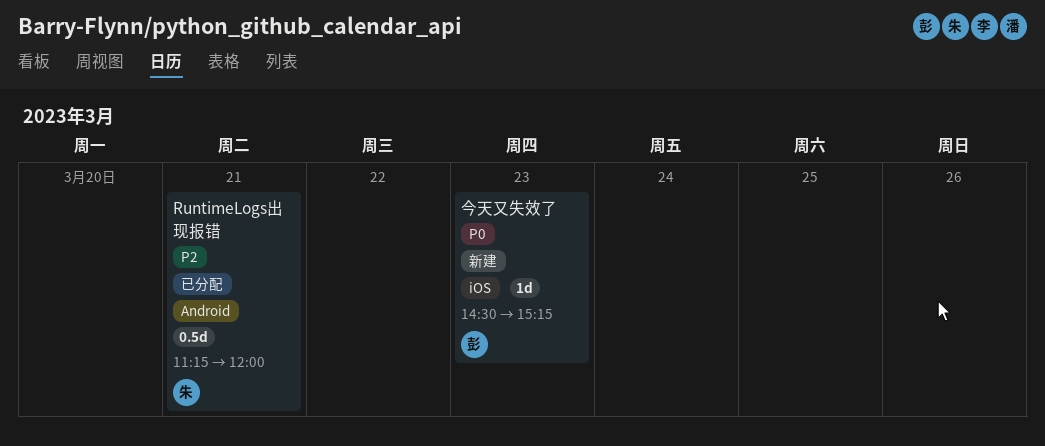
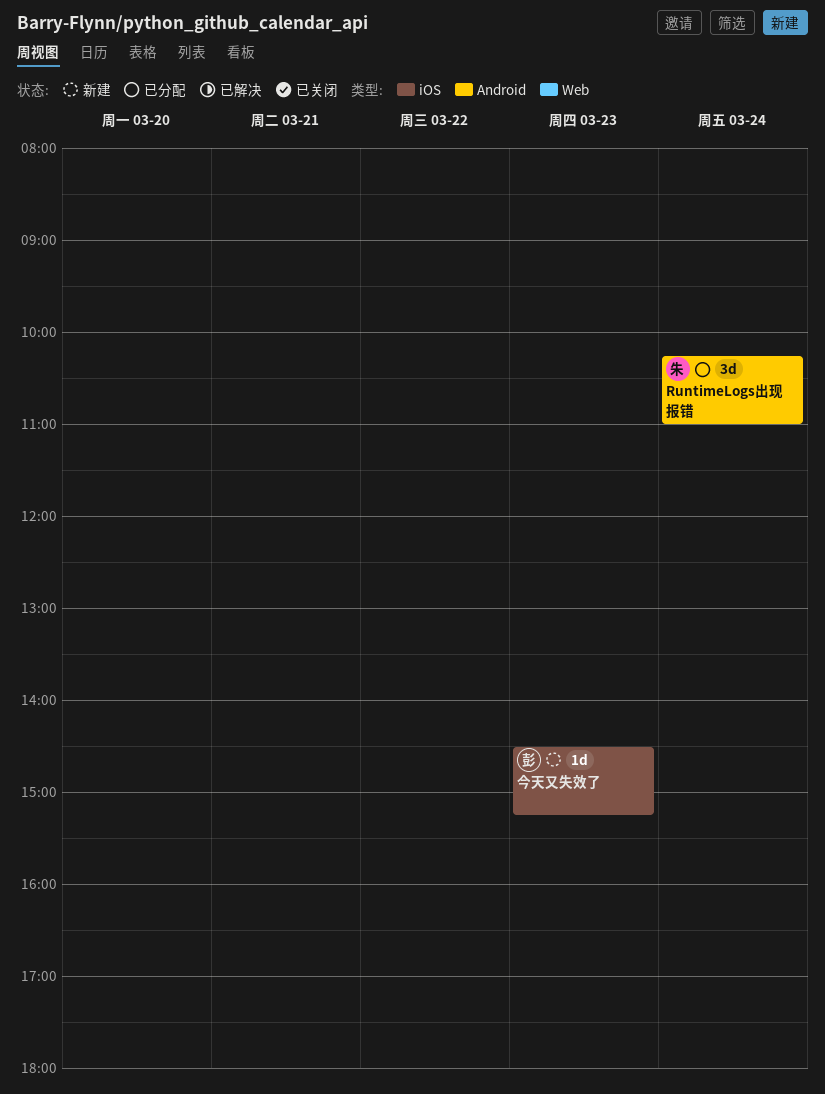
RuntimeLogs出现报错, estimate: 0.5d -> 3d
RuntimeLogs出现报错, day: Mar 21 -> Mar 24
RuntimeLogs出现报错, begins: 11:15 -> 10:15
RuntimeLogs出现报错, ends: 12:00 -> 11:00

